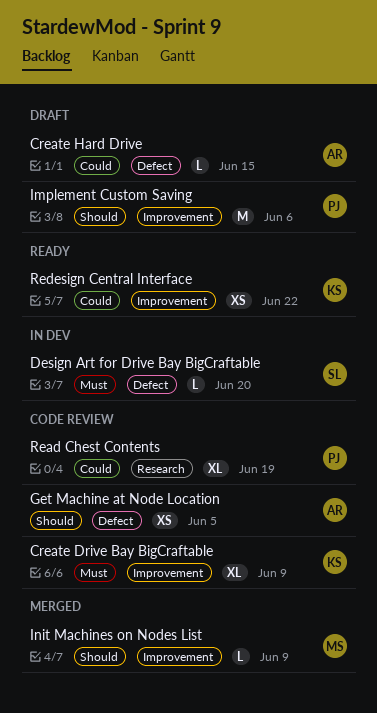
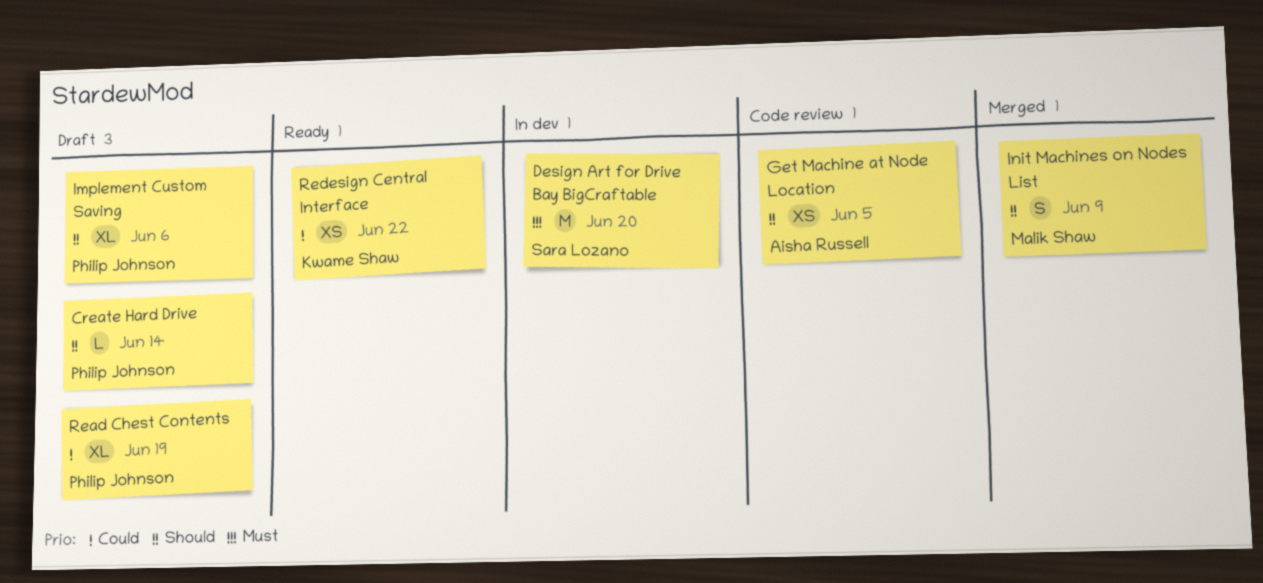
Create Drive Bay BigCraftable: present -> none
Create Hard Drive, owner: Aisha Russell -> Philip Johnson
Create Hard Drive, priority: Could -> Should
Create Hard Drive, due: Jun 15 -> Jun 14
Design Art for Drive Bay BigCraftable, estimate: L -> M
Implement Custom Saving, estimate: M -> XL
Init Machines on Nodes List, estimate: L -> S
Read Chest Contents, status: Code review -> Draft

